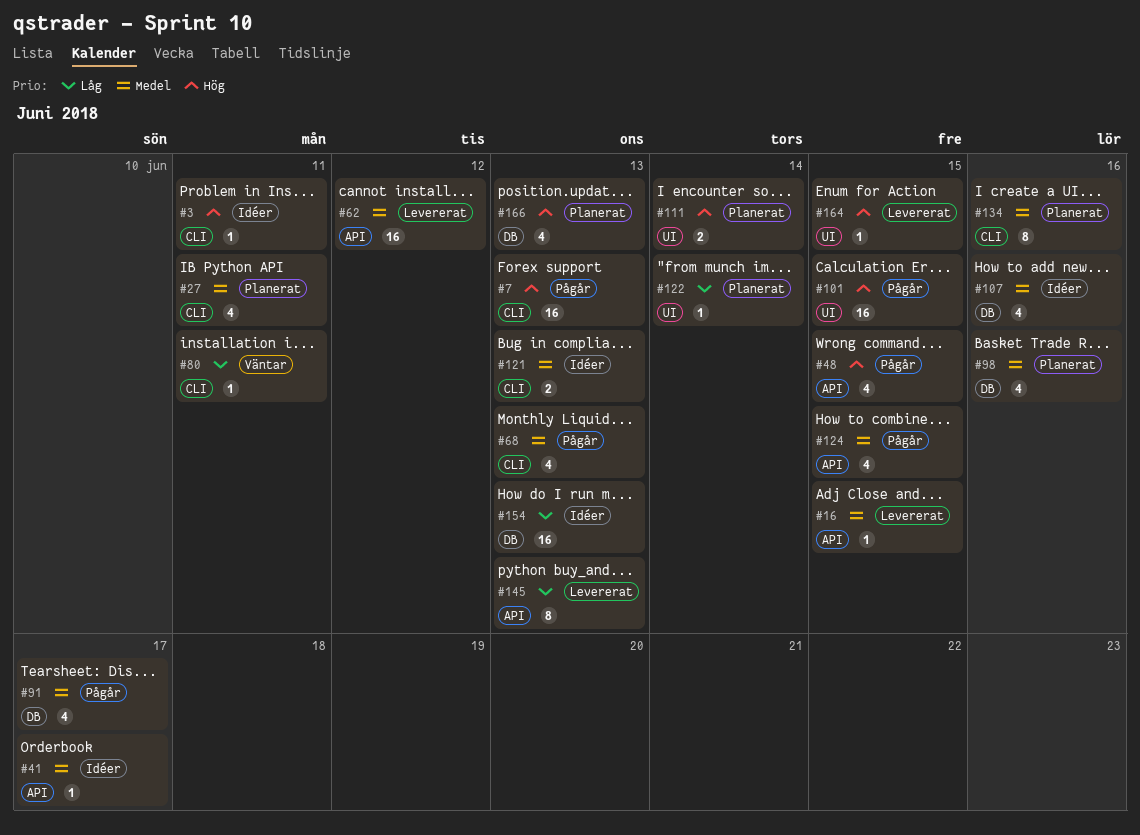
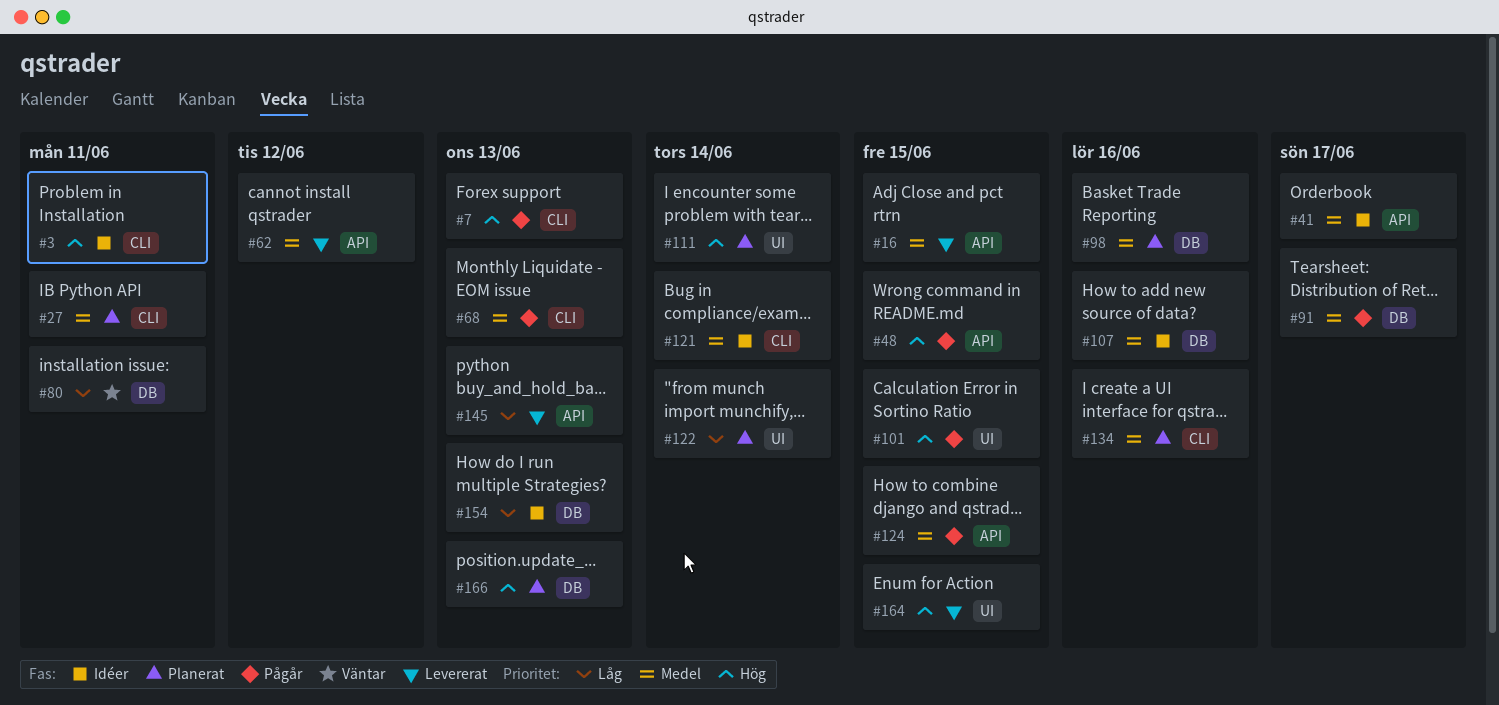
#80, label: CLI -> DB
#121, due: Jun 13 -> Jun 14

